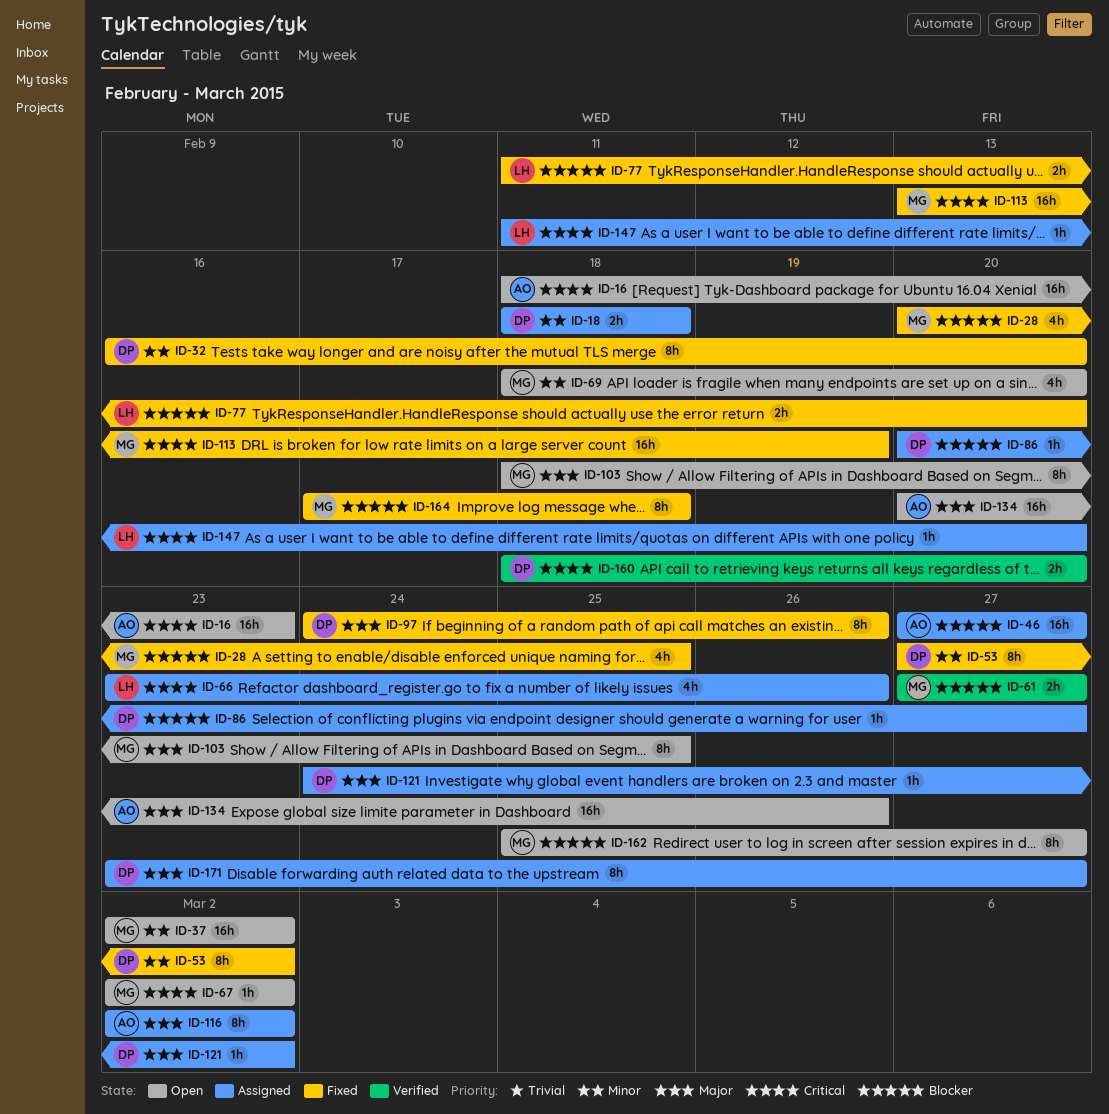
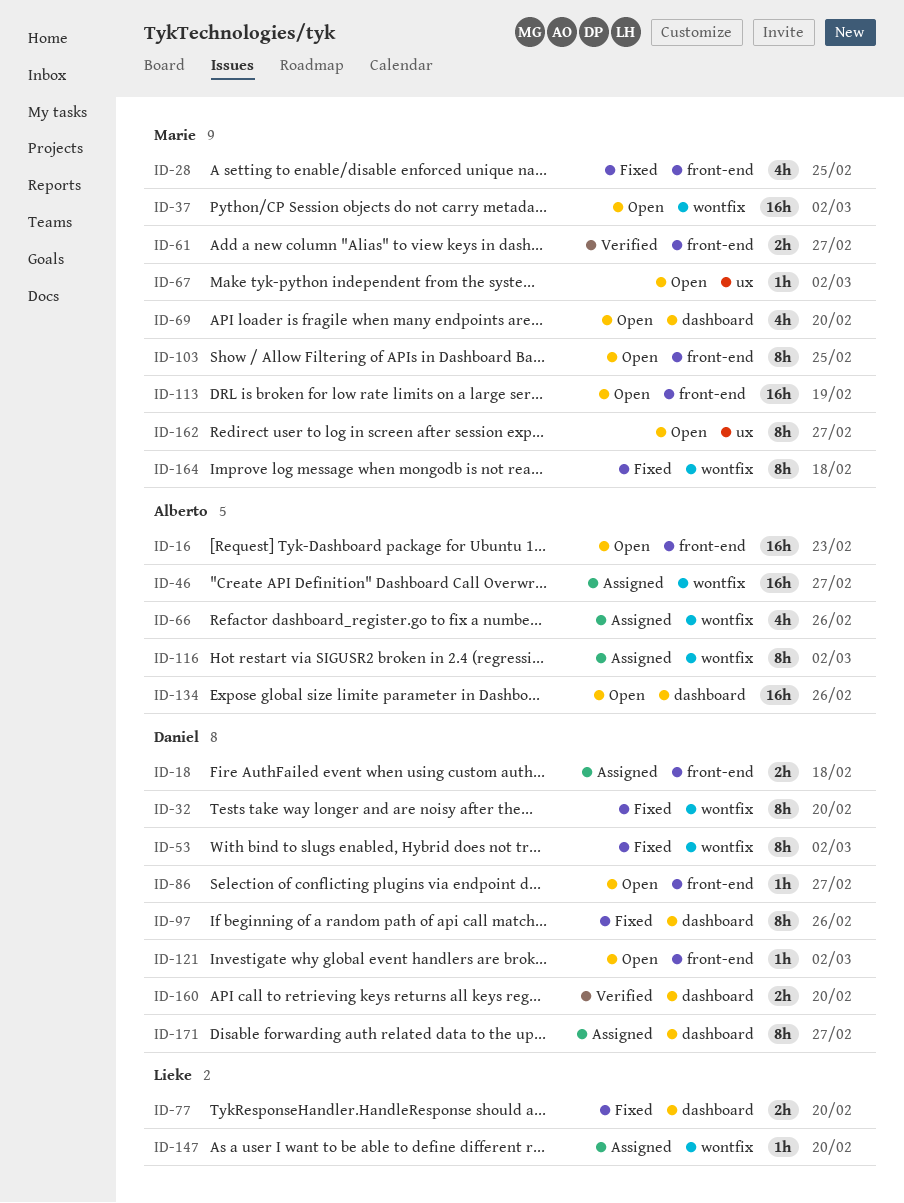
ID-66, owner: Lieke -> Alberto
ID-86, status: Assigned -> Open
ID-113, status: Fixed -> Open
ID-121, status: Assigned -> Open

